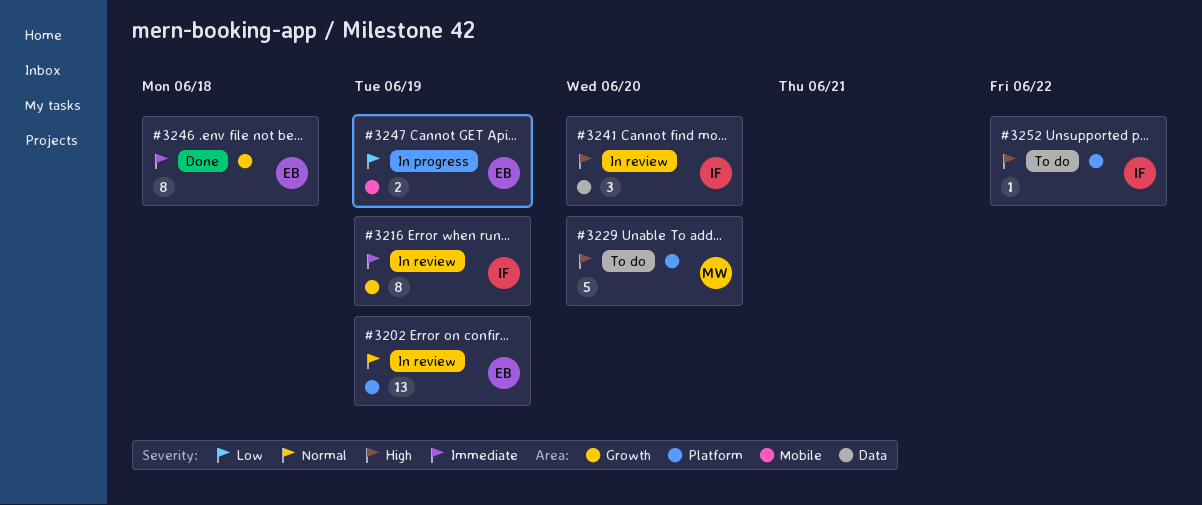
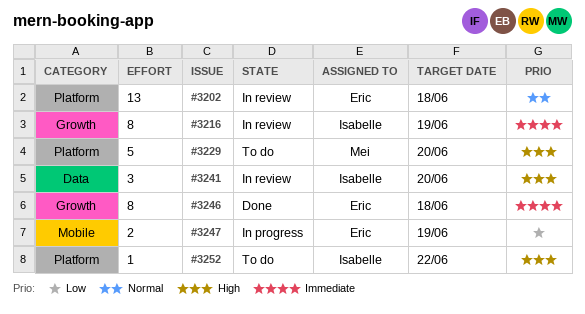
#3202, due: Jun 19 -> Jun 18

